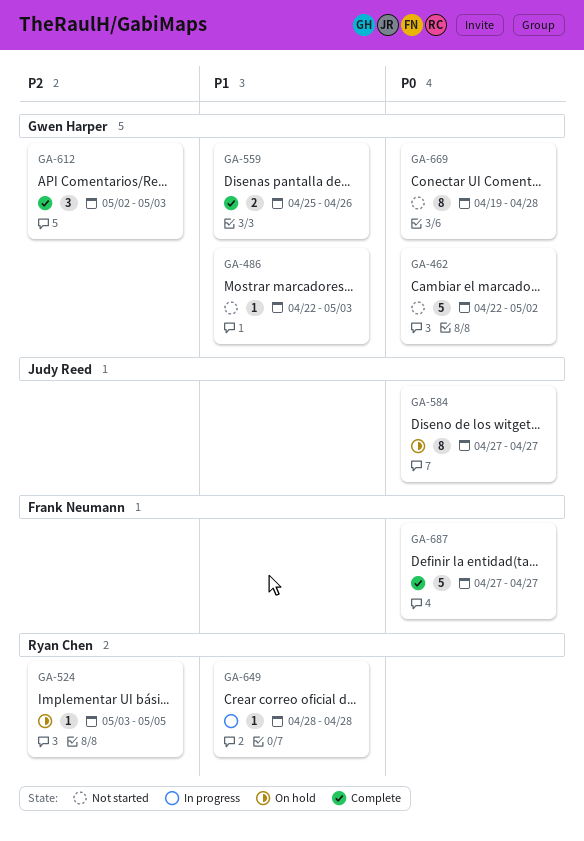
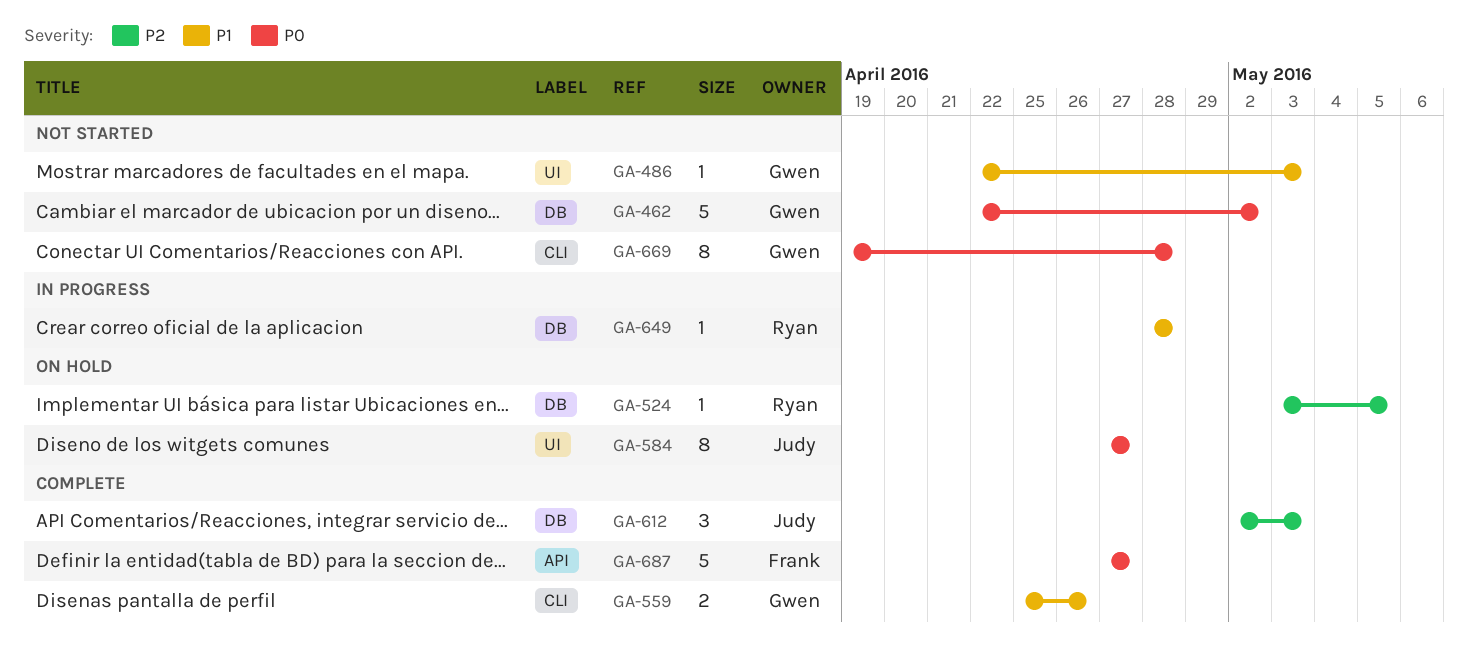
GA-612, owner: Gwen Harper -> Judy Reed

